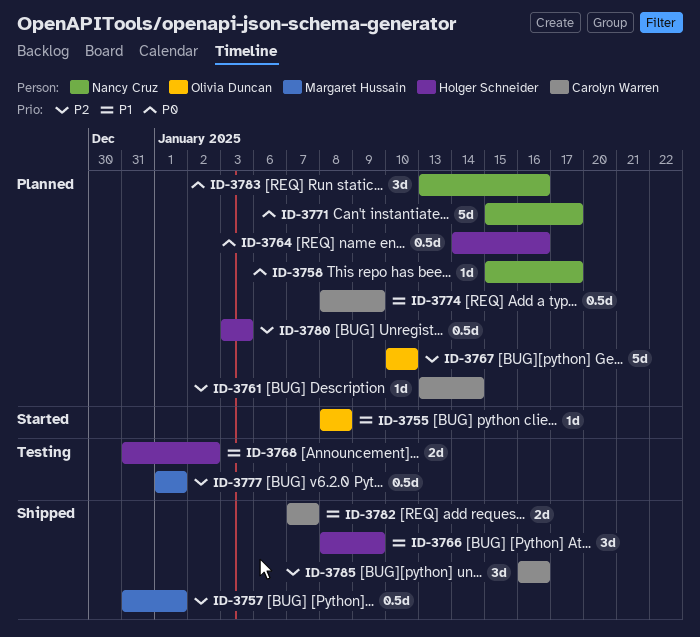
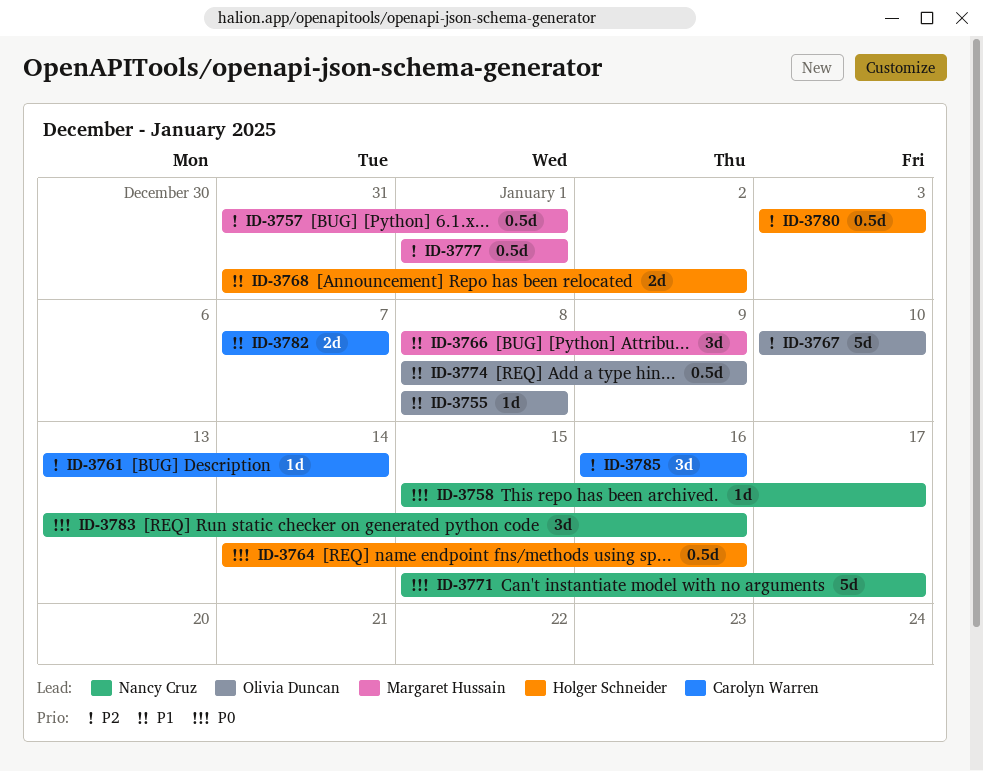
ID-3766, owner: Holger Schneider -> Margaret Hussain
ID-3774, owner: Carolyn Warren -> Olivia Duncan

